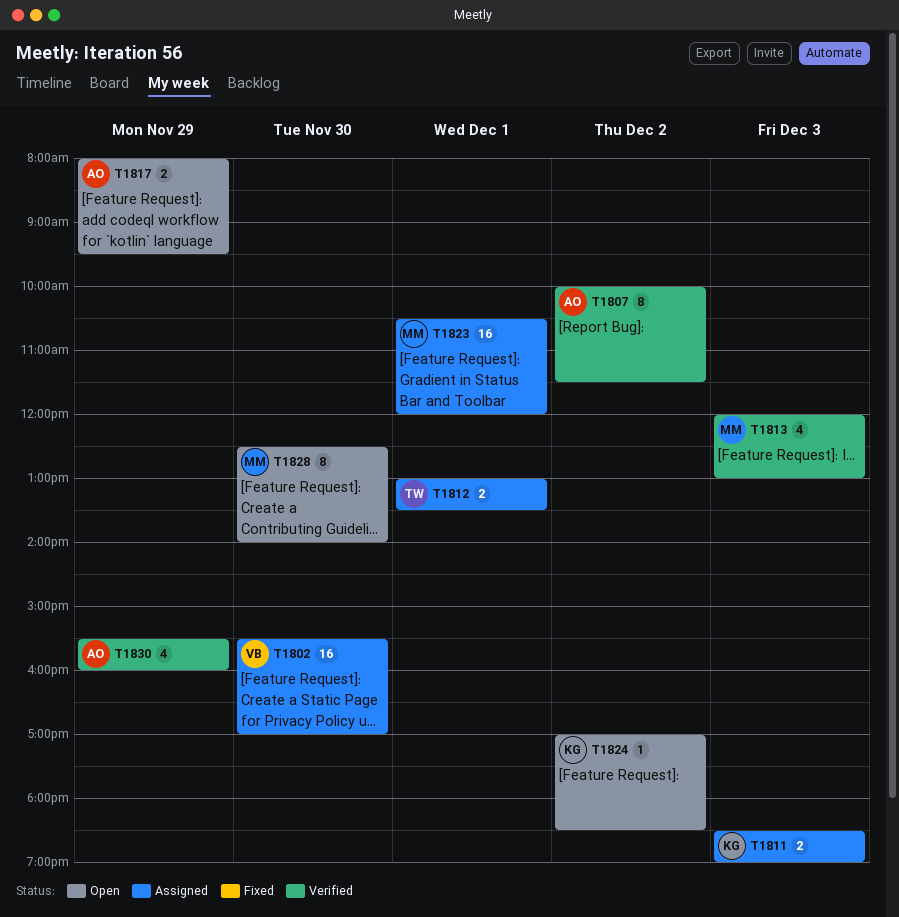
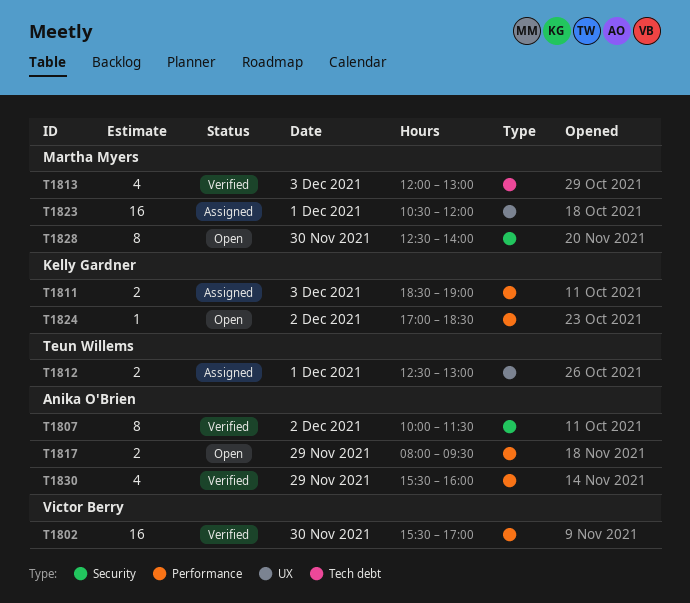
T1802, status: Assigned -> Verified
T1812, begins: 13:00 -> 12:30
T1812, ends: 13:30 -> 13:00

